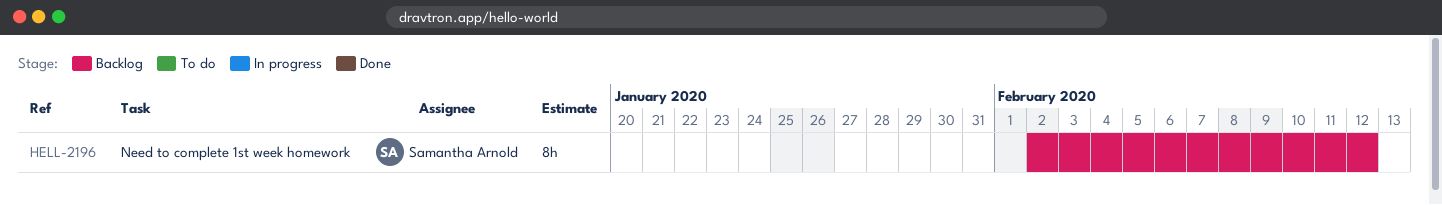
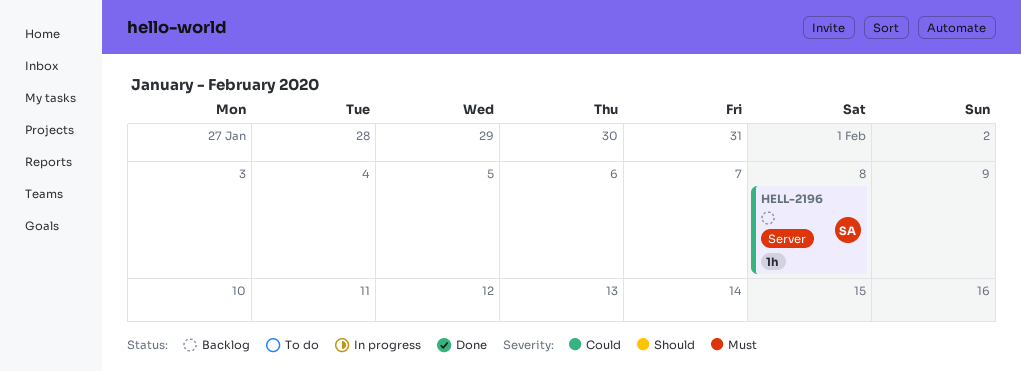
HELL-2196, estimate: 8h -> 1h
HELL-2196, due: Feb 12 -> Feb 8

